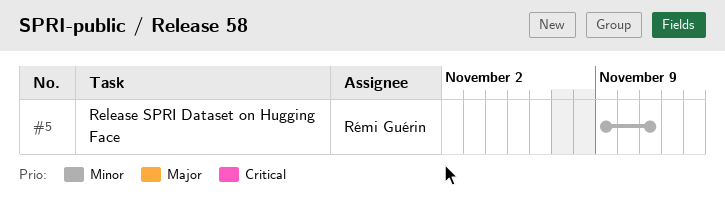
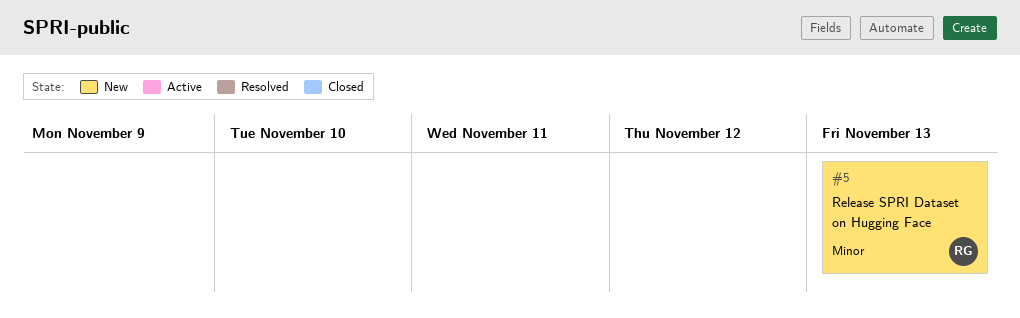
#5, due: Nov 11 -> Nov 13

